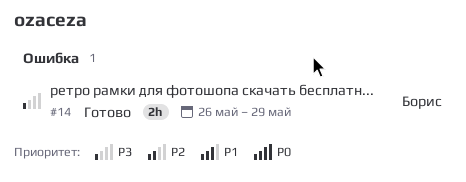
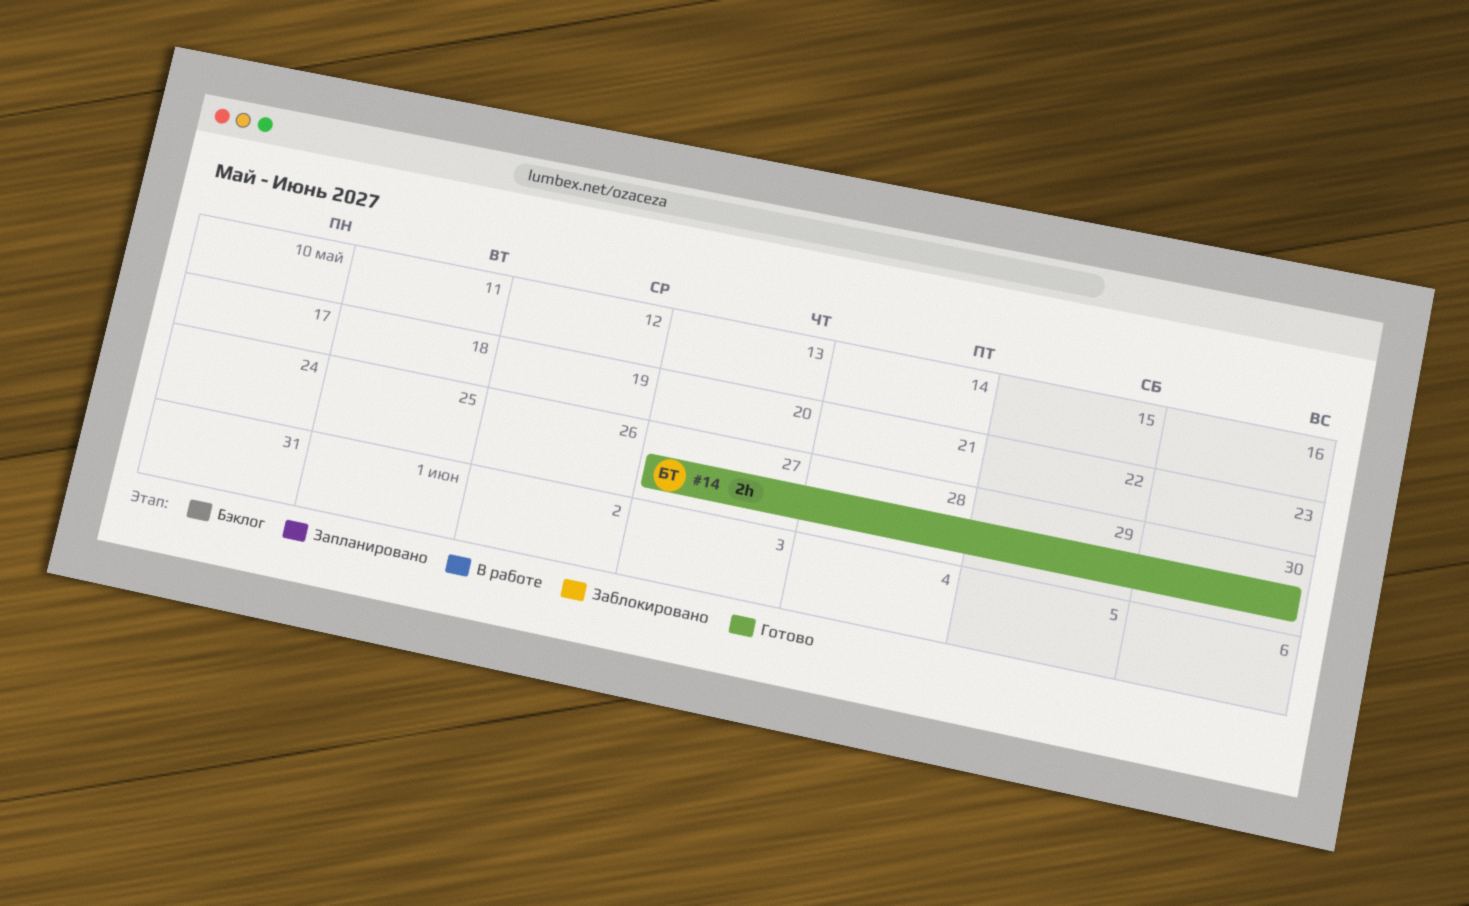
#14, start: May 26 -> May 27
#14, due: May 29 -> May 30

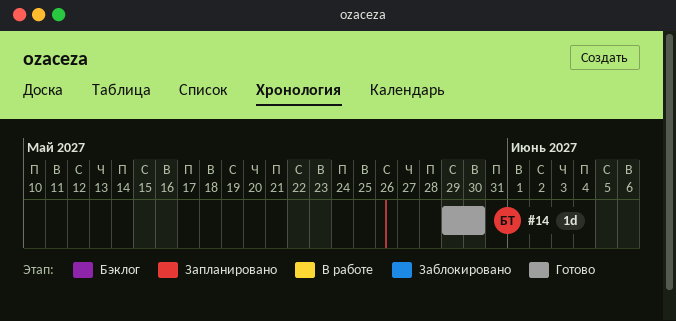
#14, estimate: 2h -> 1d
#14, start: May 27 -> May 29

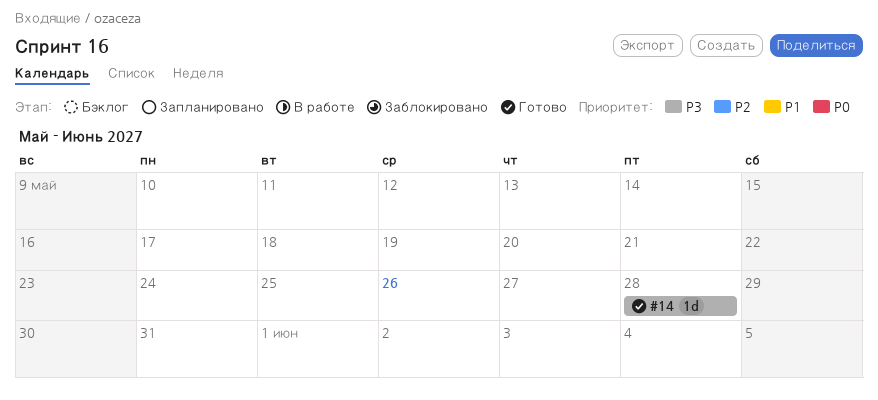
#14, start: May 29 -> May 28
#14, due: May 30 -> May 28

